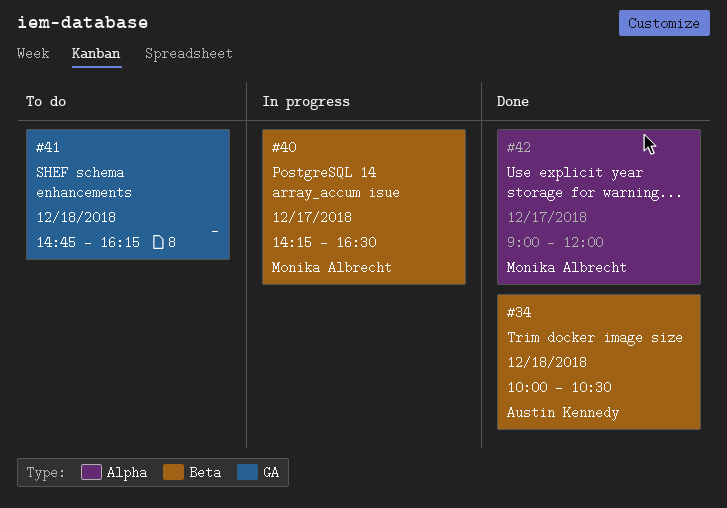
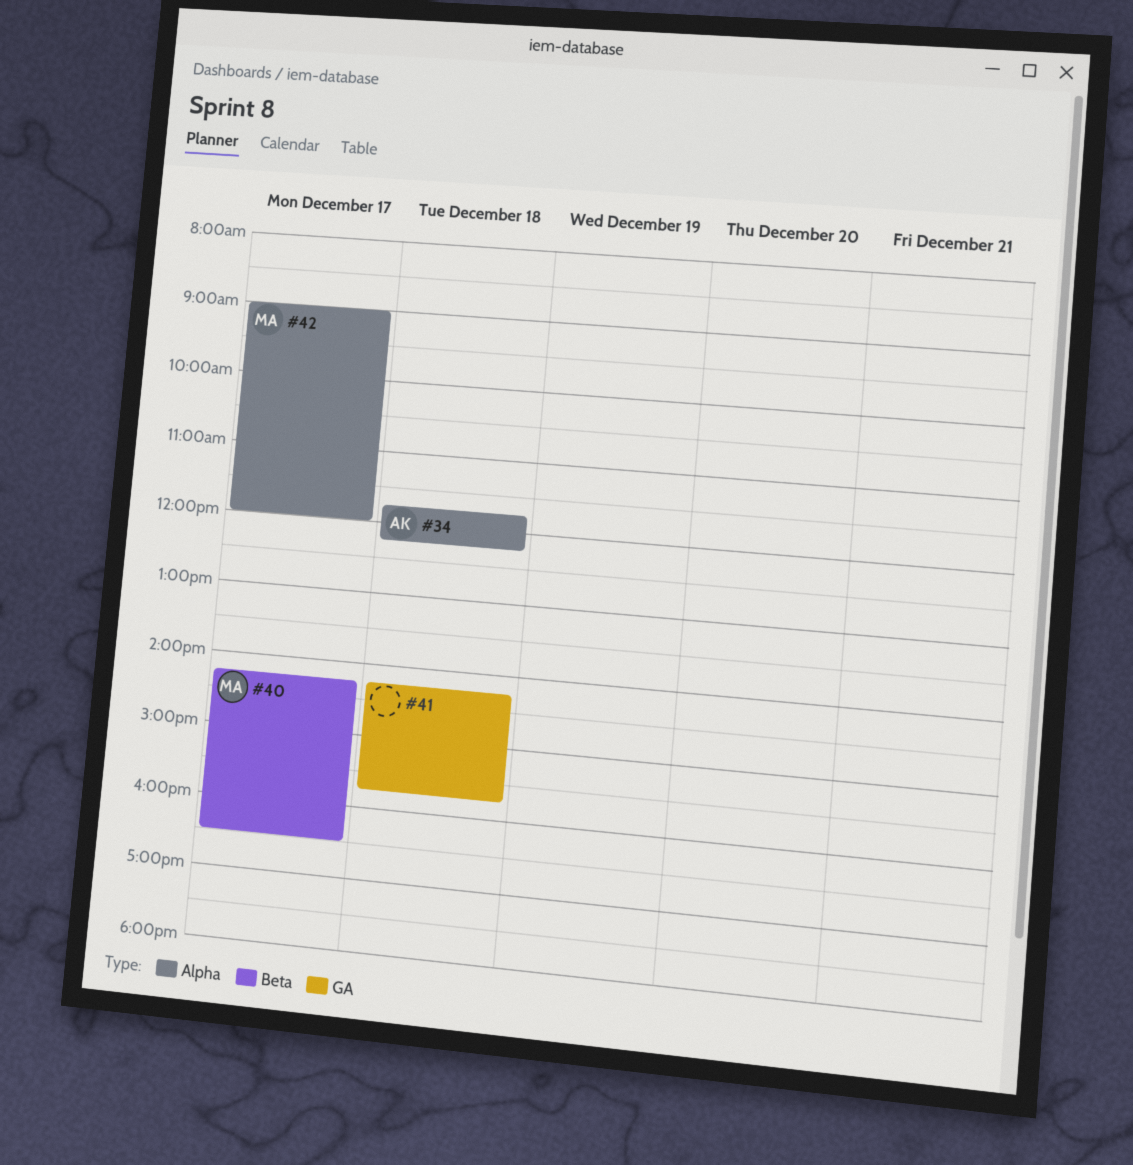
#34, label: Beta -> Alpha
#34, begins: 10:00 -> 11:45
#34, ends: 10:30 -> 12:15
#41, begins: 14:45 -> 14:15
#41, ends: 16:15 -> 15:45

